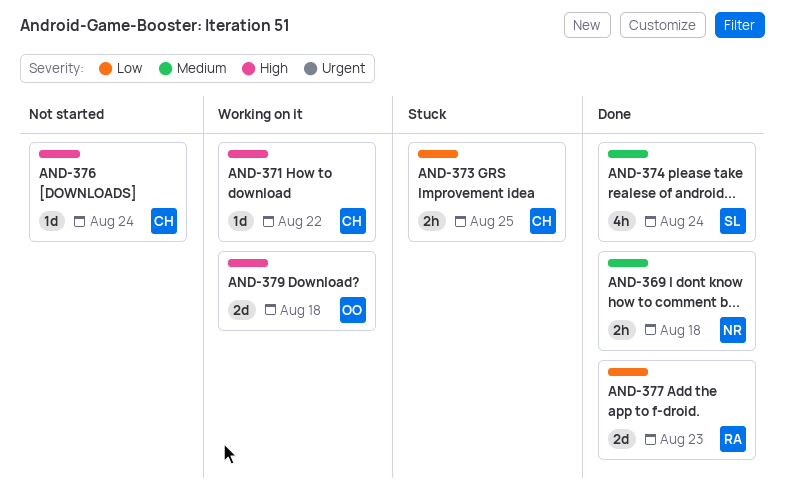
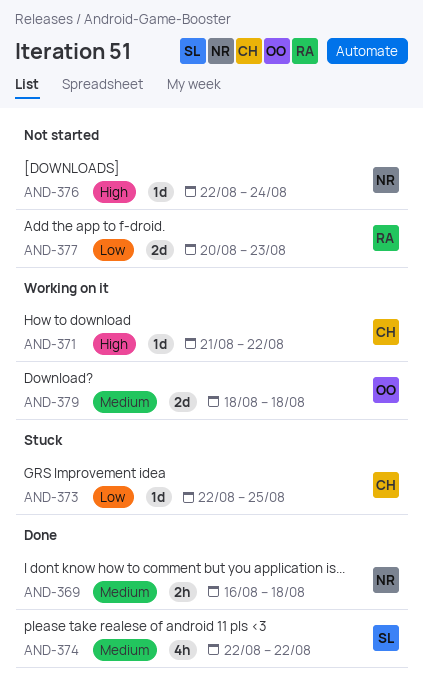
AND-373, estimate: 2h -> 1d
AND-374, due: Aug 24 -> Aug 22
AND-376, owner: CH -> NR
AND-377, status: Done -> Not started
AND-379, priority: High -> Medium

